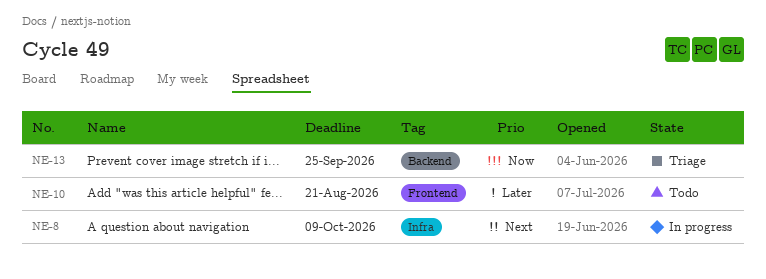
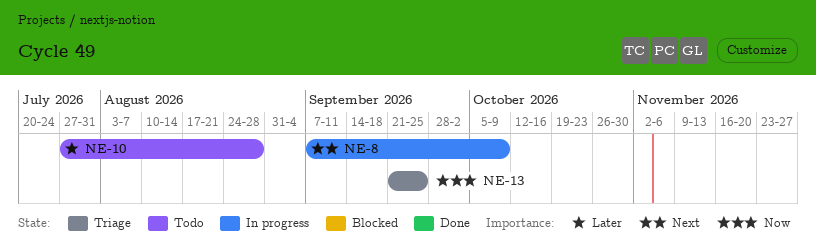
NE-10, due: Aug 21 -> Aug 28

